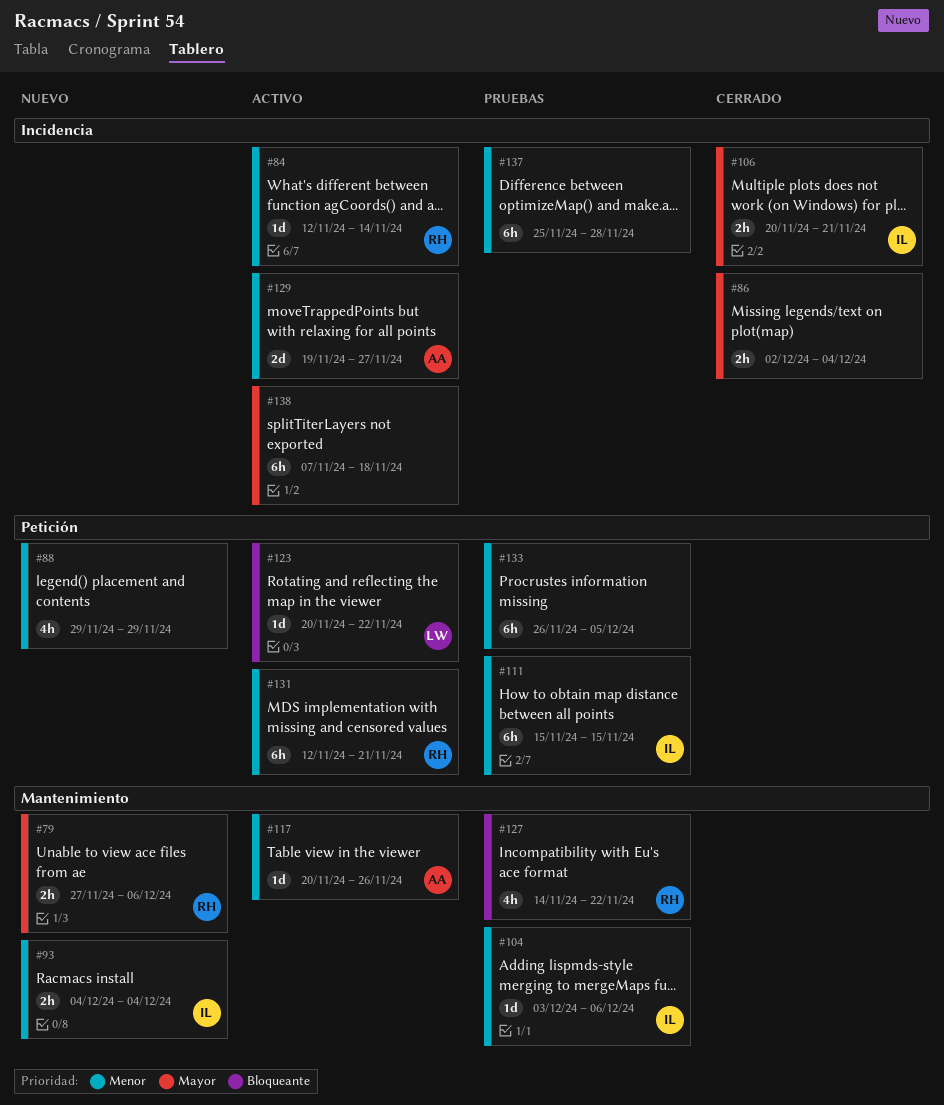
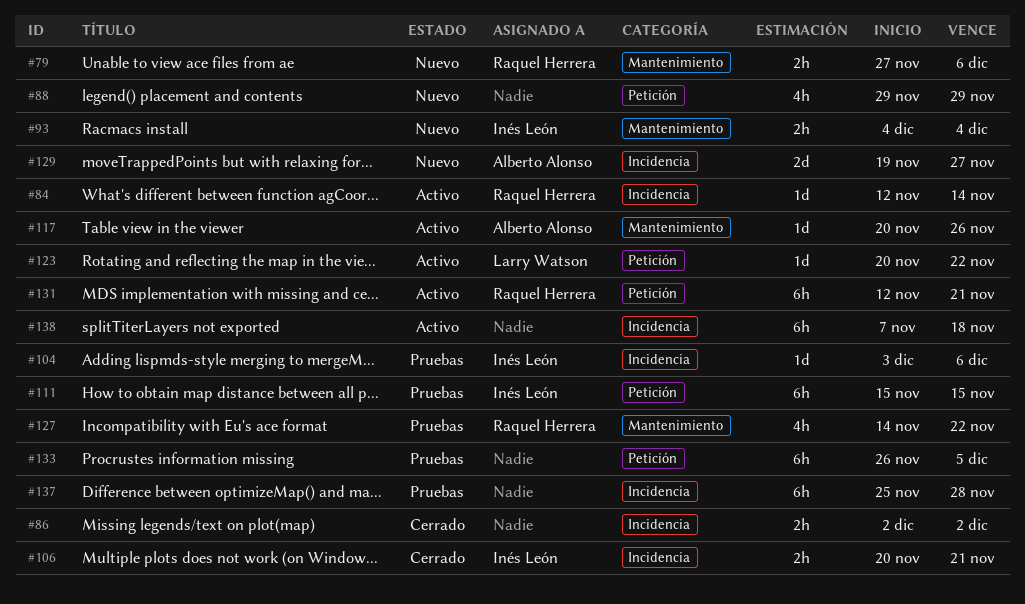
#86, due: Dec 4 -> Dec 2
#104, label: Mantenimiento -> Incidencia
#129, status: Activo -> Nuevo

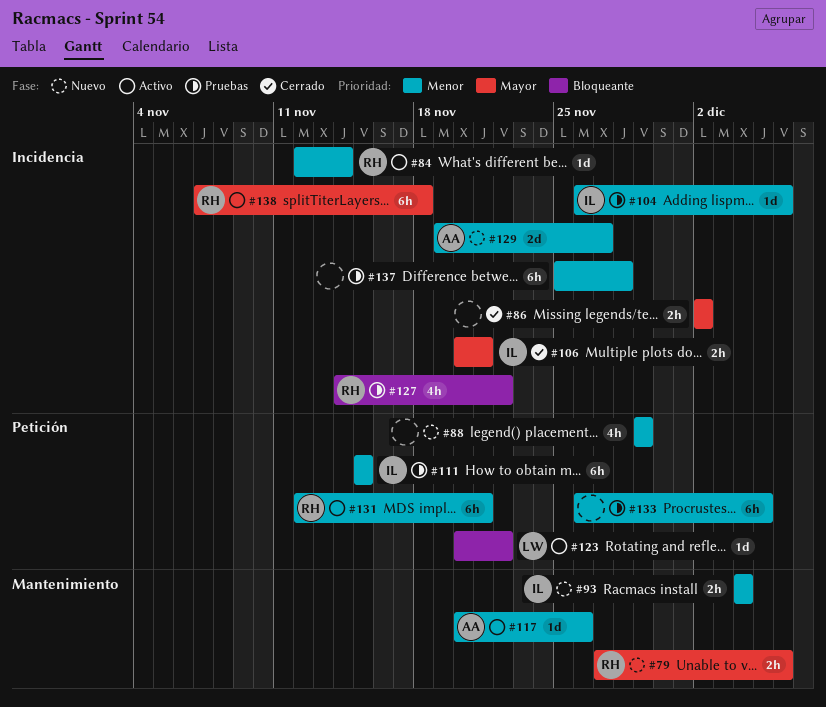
#104, start: Dec 3 -> Nov 26
#127, label: Mantenimiento -> Incidencia
#138, owner: none -> Raquel Herrera

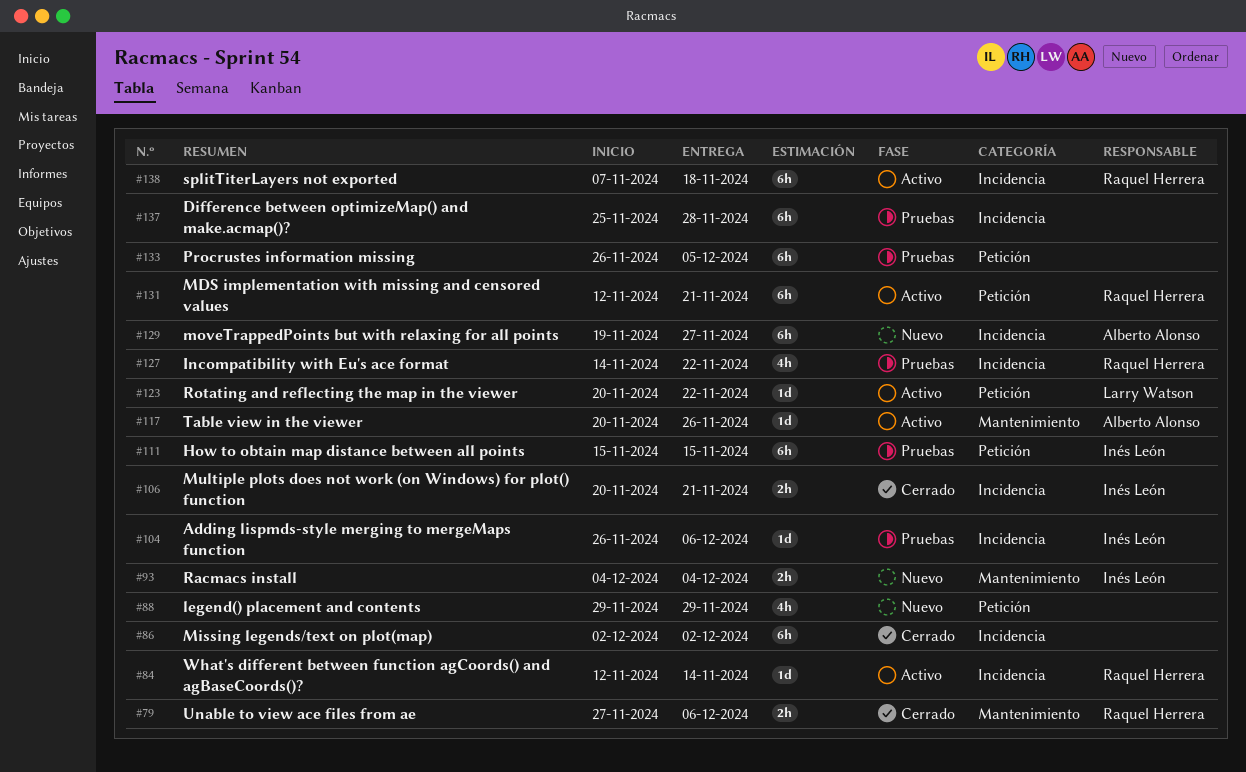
#79, status: Nuevo -> Cerrado
#86, estimate: 2h -> 6h
#129, estimate: 2d -> 6h

